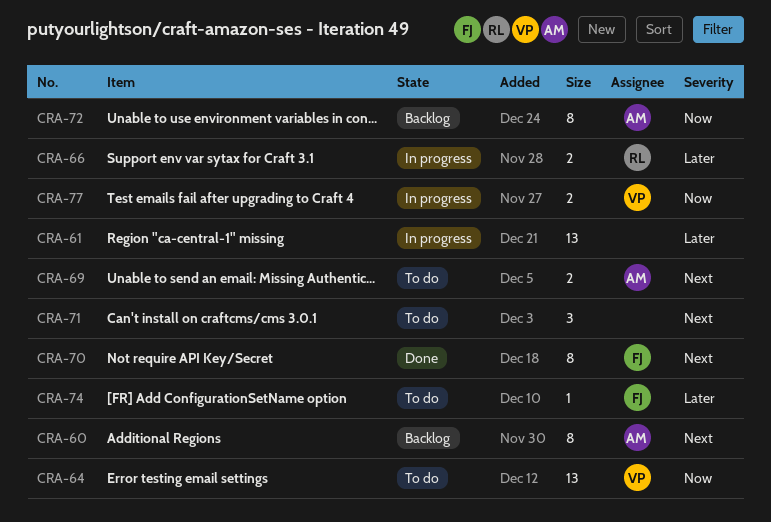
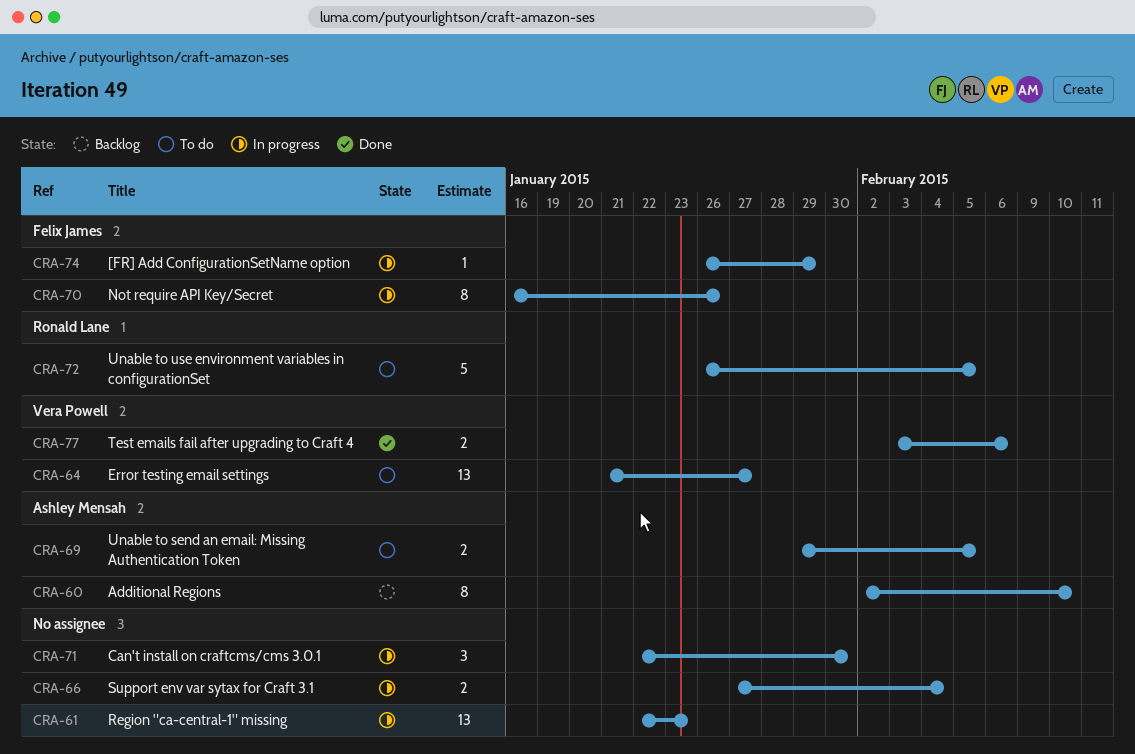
CRA-66, owner: Ronald Lane -> none
CRA-70, status: Done -> In progress
CRA-71, status: To do -> In progress
CRA-72, status: Backlog -> To do
CRA-72, owner: Ashley Mensah -> Ronald Lane
CRA-72, estimate: 8 -> 5
CRA-74, status: To do -> In progress
CRA-77, status: In progress -> Done

